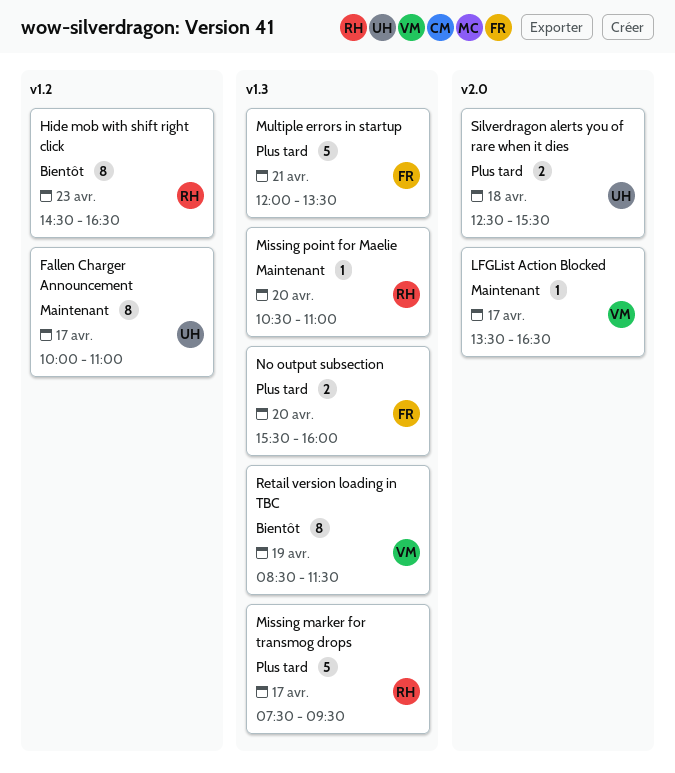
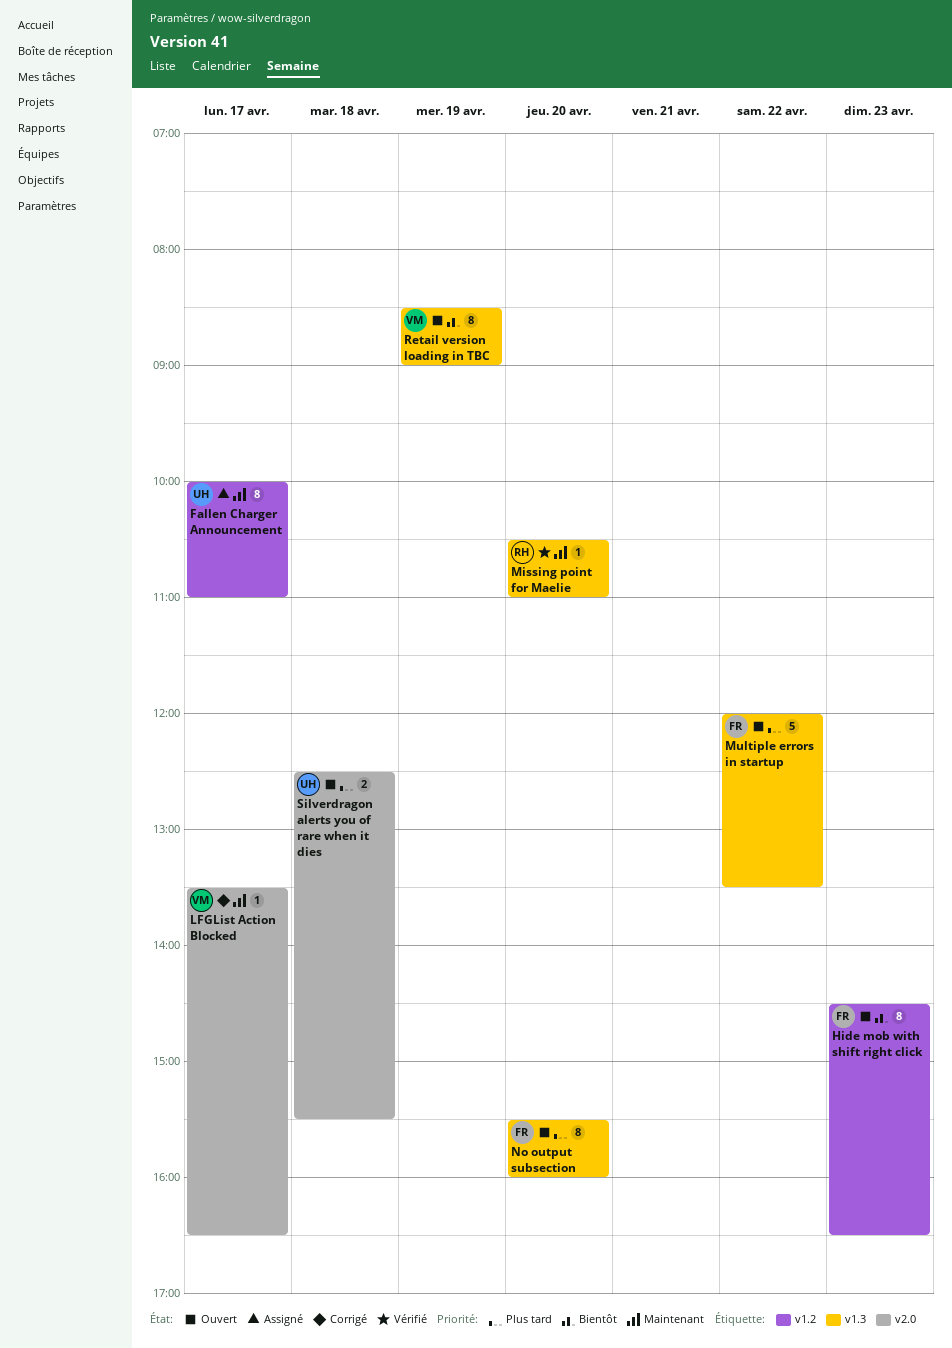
Hide mob with shift right click, owner: RH -> FR
Missing marker for transmog drops: present -> none
Multiple errors in startup, day: Apr 21 -> Apr 22
No output subsection, estimate: 2 -> 8
Retail version loading in TBC, ends: 11:30 -> 09:00

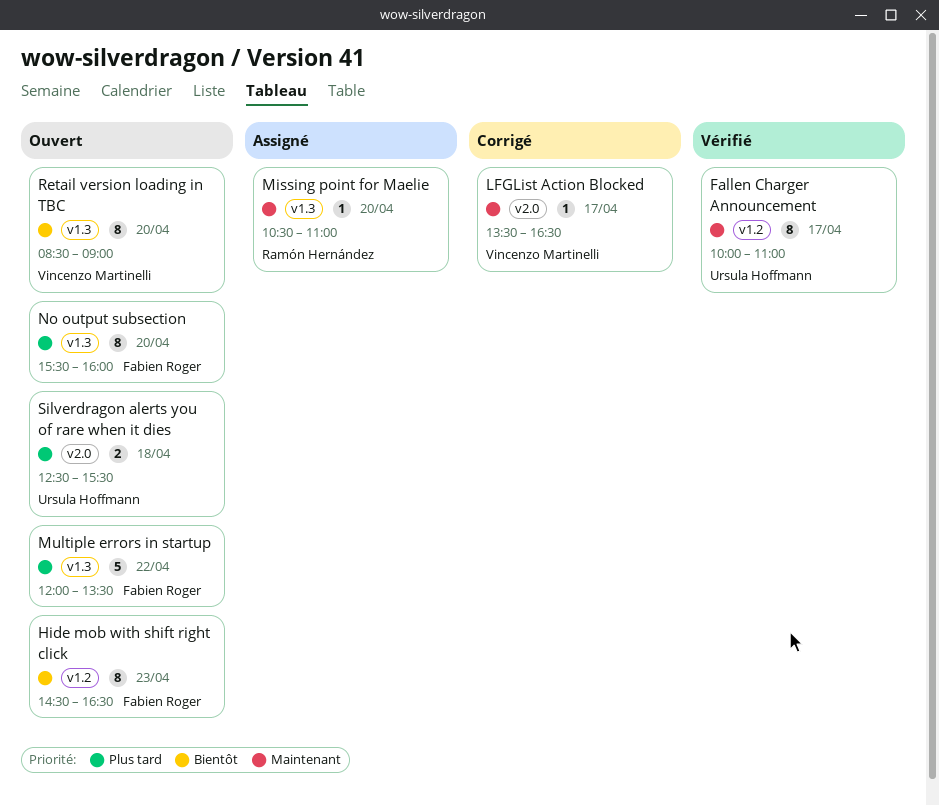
Fallen Charger Announcement, status: Assigné -> Vérifié
Missing point for Maelie, status: Vérifié -> Assigné
Retail version loading in TBC, day: Apr 19 -> Apr 20

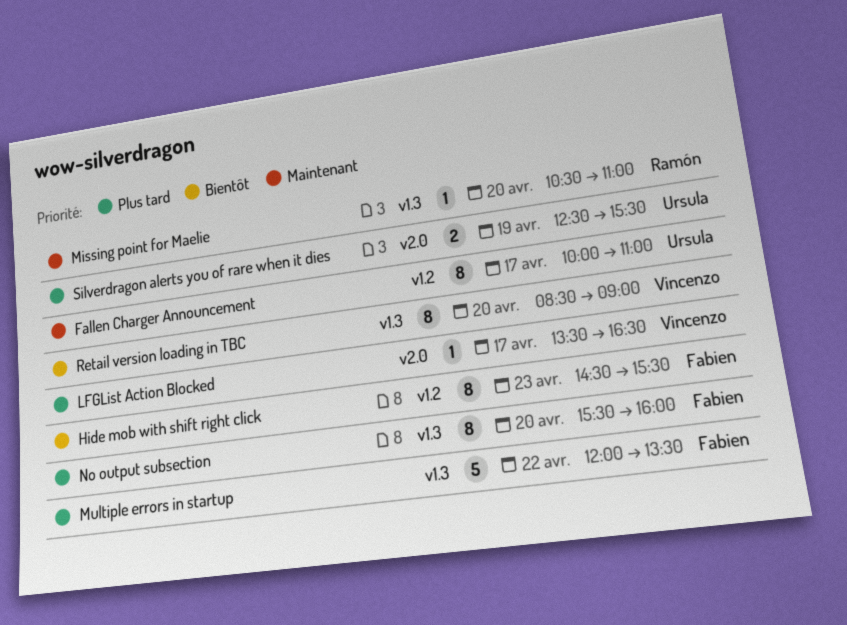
Hide mob with shift right click, ends: 16:30 -> 15:30
LFGList Action Blocked, priority: Maintenant -> Plus tard
Silverdragon alerts you of rare when it dies, day: Apr 18 -> Apr 19

